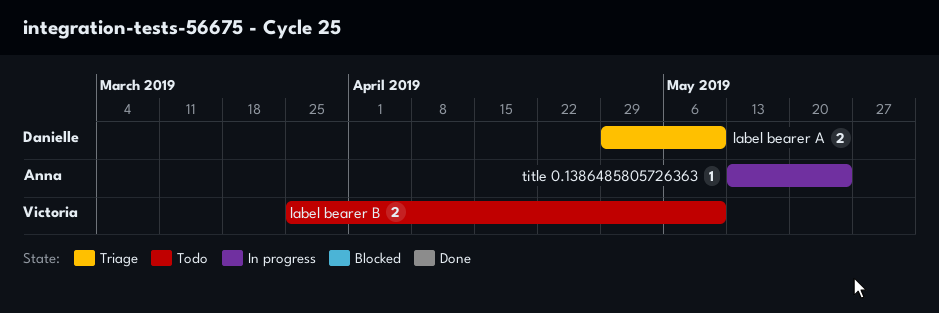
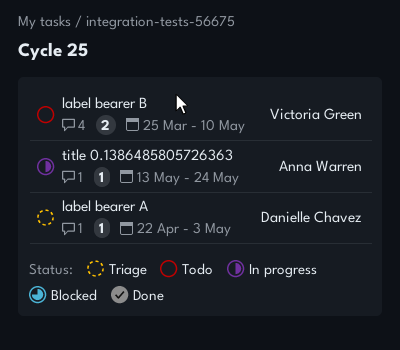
label bearer A, estimate: 2 -> 1
label bearer A, start: Apr 29 -> Apr 22
label bearer A, due: May 10 -> May 3

